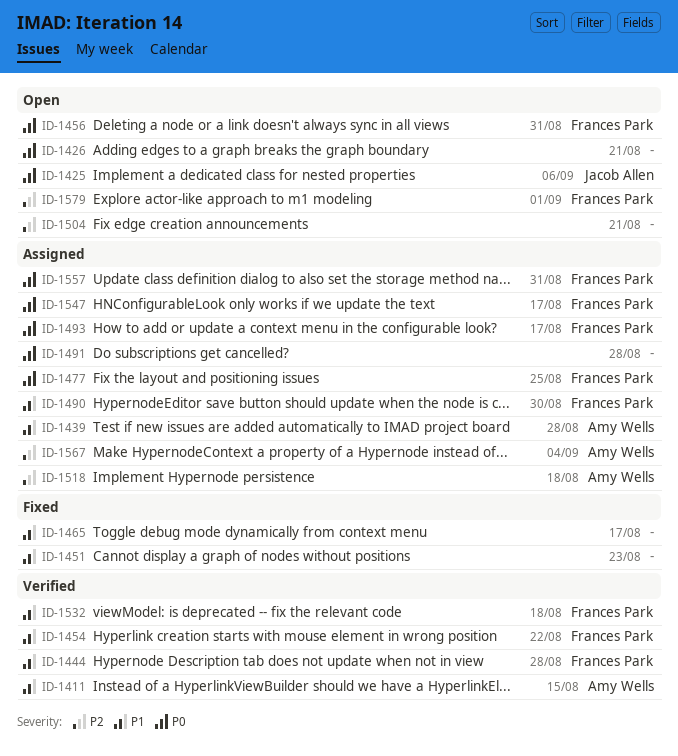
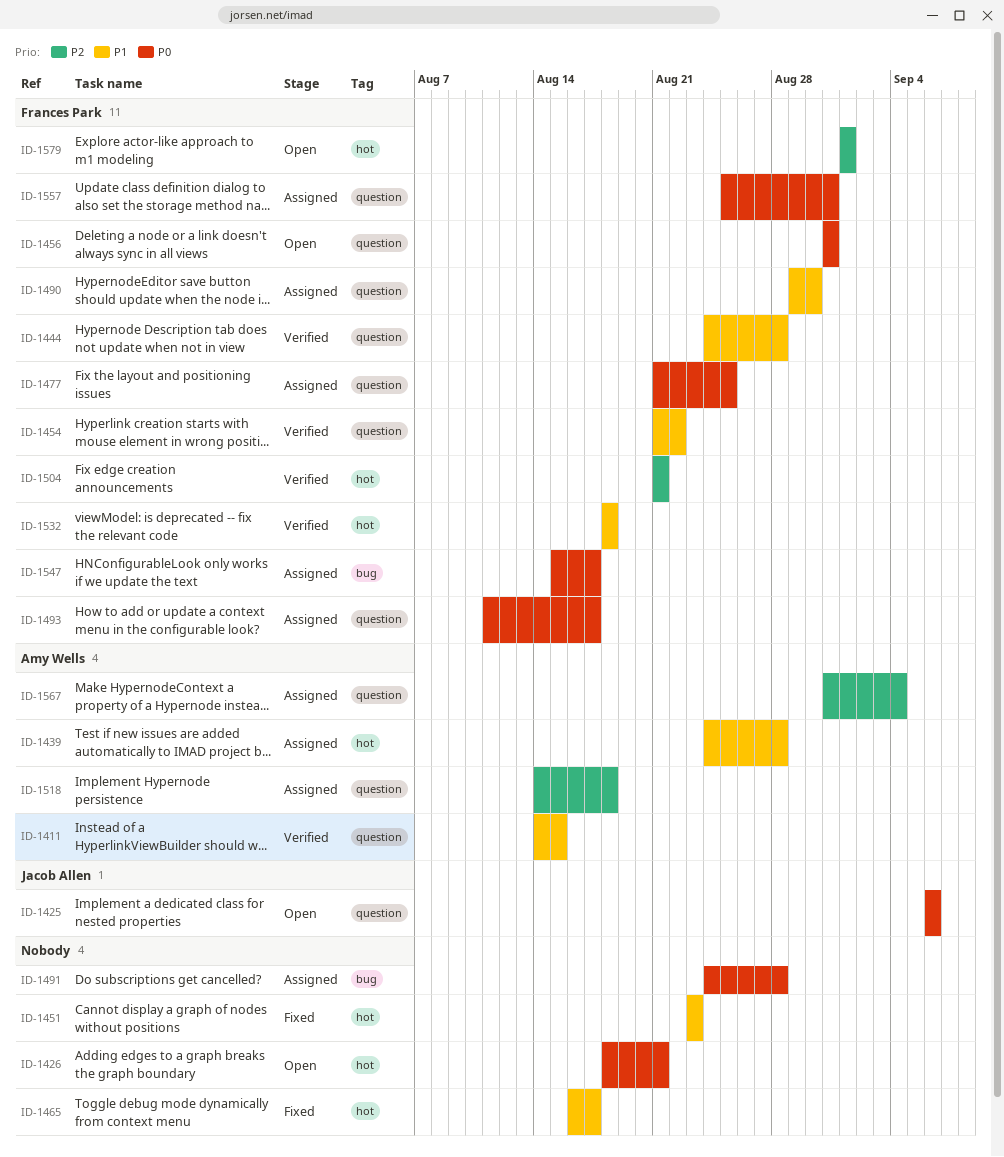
ID-1504, status: Open -> Verified
ID-1504, owner: none -> Frances Park

